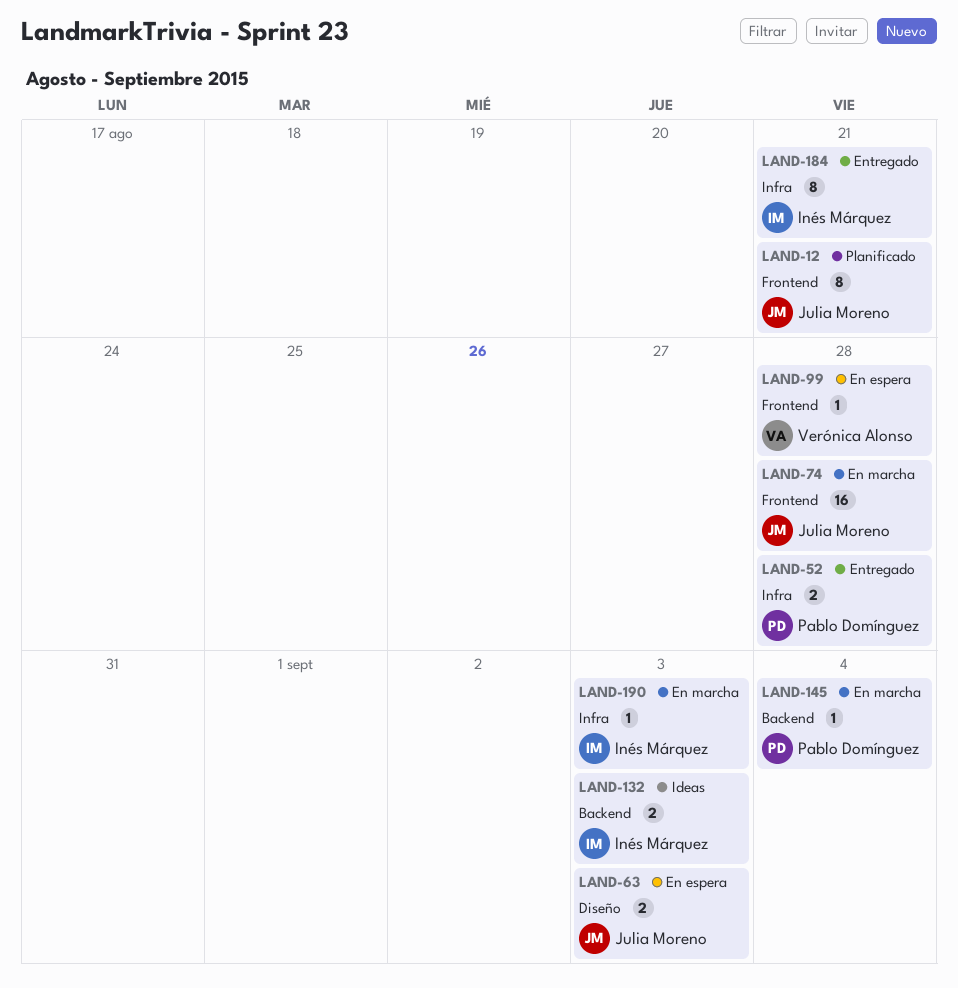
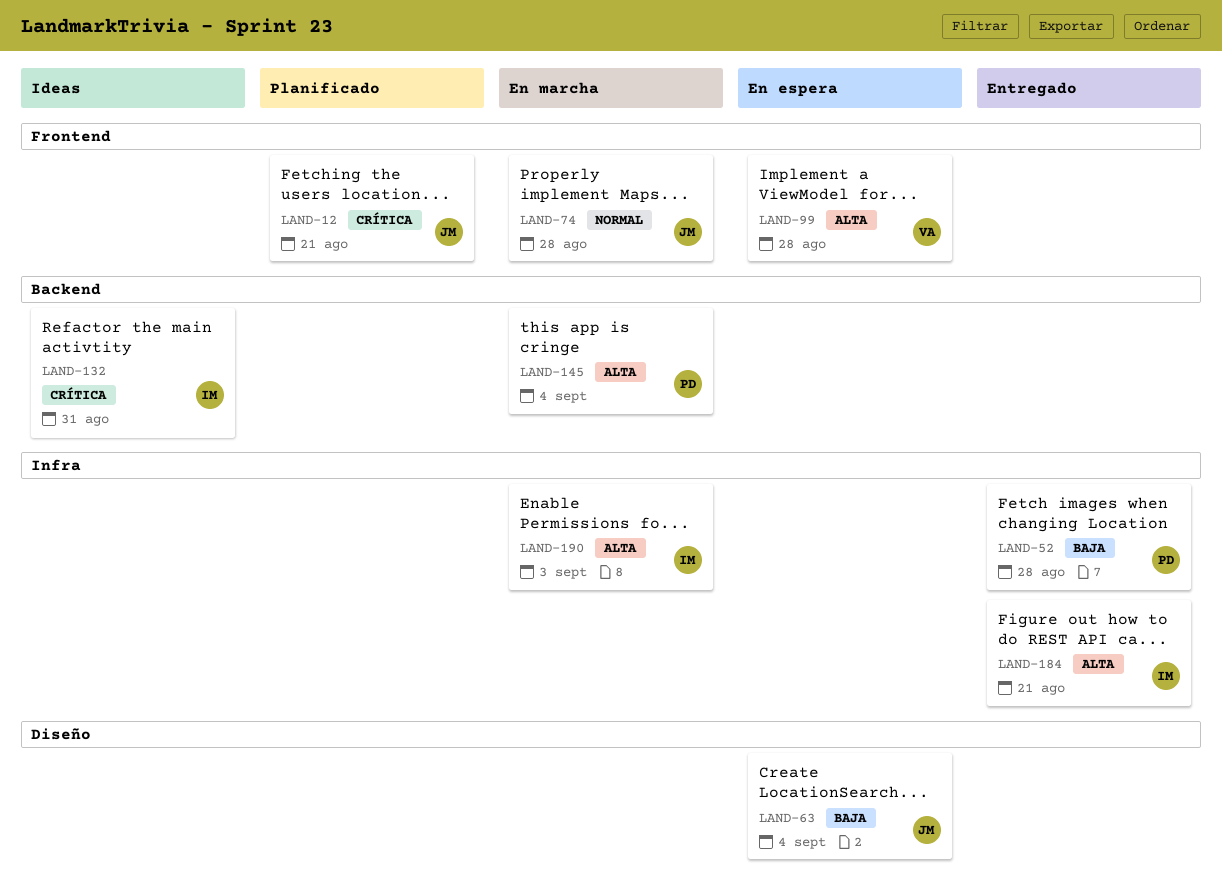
LAND-63, due: Sep 3 -> Sep 4
LAND-132, due: Sep 3 -> Aug 31

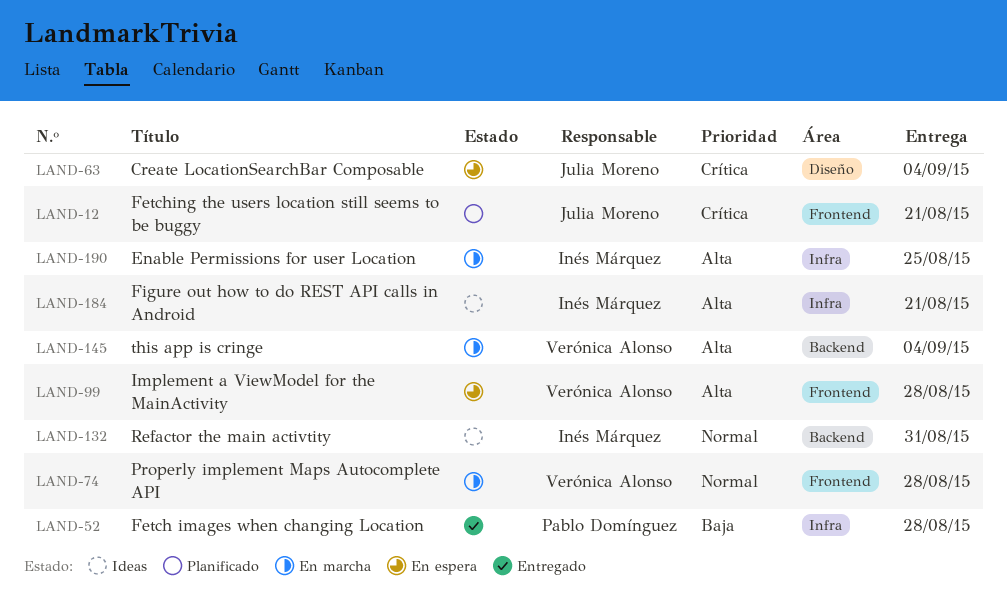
LAND-63, priority: Baja -> Crítica
LAND-74, owner: Julia Moreno -> Verónica Alonso
LAND-132, priority: Crítica -> Normal
LAND-145, owner: Pablo Domínguez -> Verónica Alonso
LAND-184, status: Entregado -> Ideas
LAND-190, due: Sep 3 -> Aug 25

